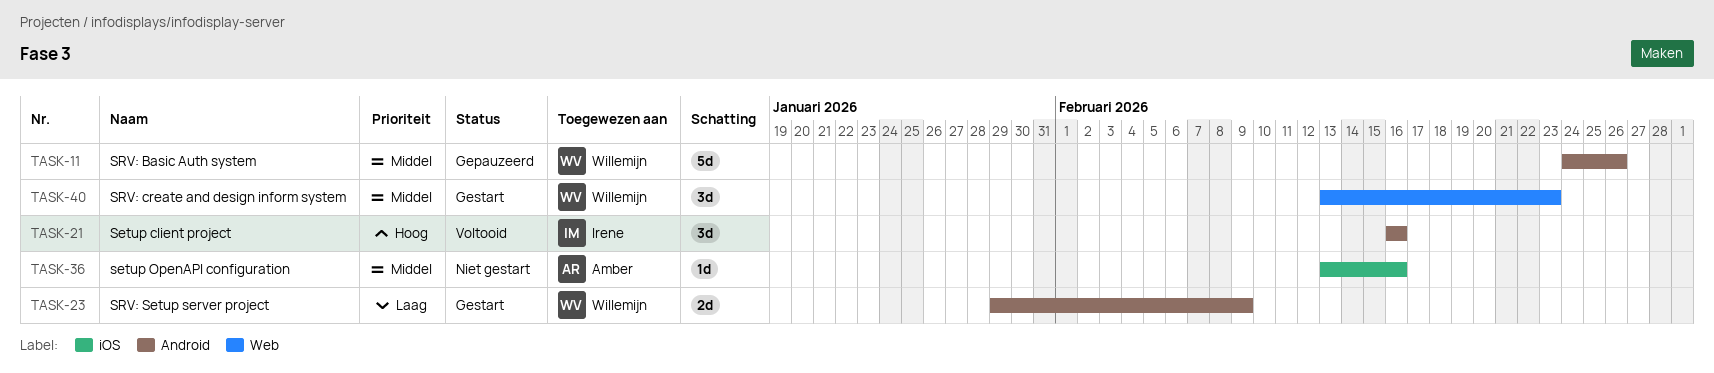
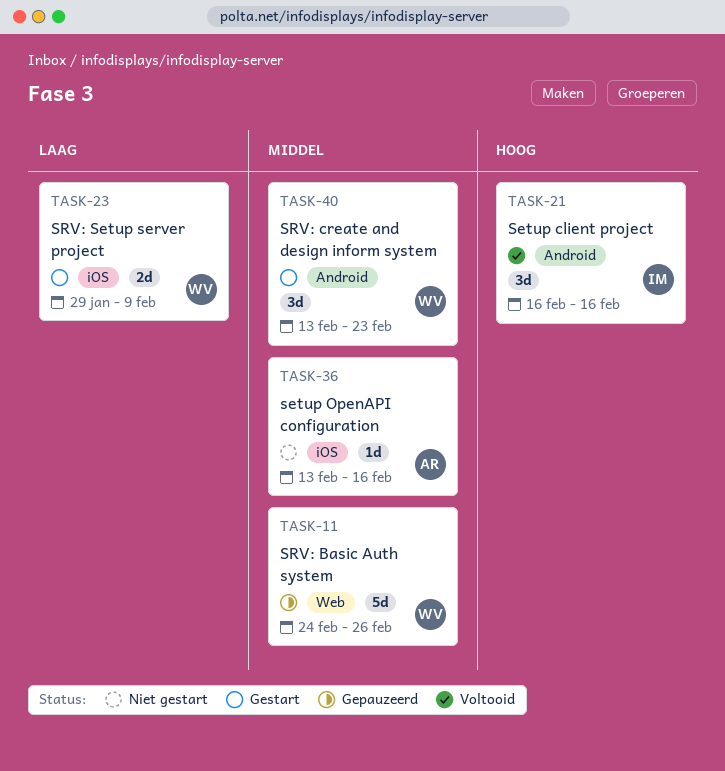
TASK-11, label: Android -> Web
TASK-23, label: Android -> iOS
TASK-40, label: Web -> Android

